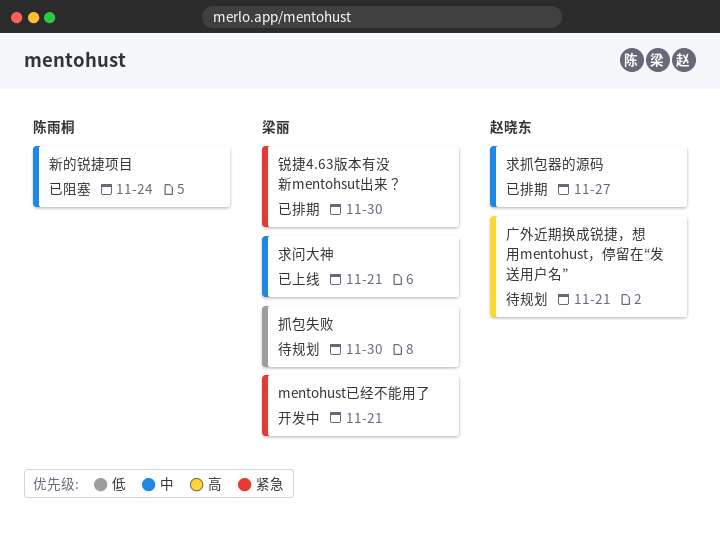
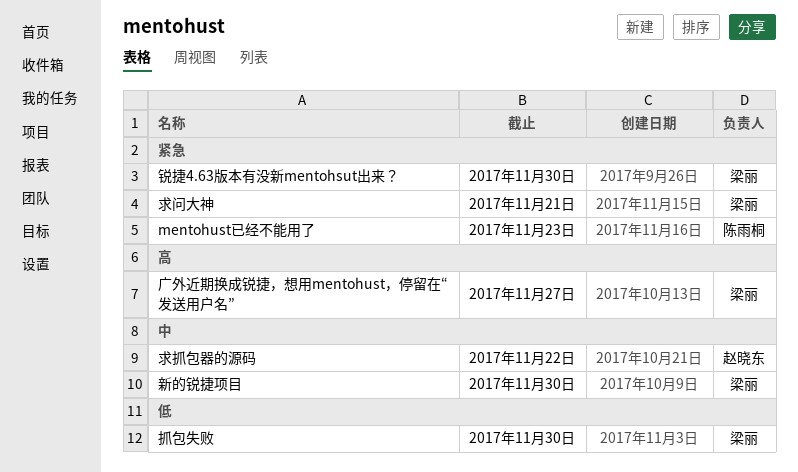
mentohust已经不能用了, owner: 梁丽 -> 陈雨桐
mentohust已经不能用了, due: Nov 21 -> Nov 23
广外近期换成锐捷，想用mentohust，停留在“发送用户名”, owner: 赵晓东 -> 梁丽
广外近期换成锐捷，想用mentohust，停留在“发送用户名”, due: Nov 21 -> Nov 27
新的锐捷项目, owner: 陈雨桐 -> 梁丽
新的锐捷项目, due: Nov 24 -> Nov 30
求抓包器的源码, due: Nov 27 -> Nov 22
求问大神, priority: 中 -> 紧急

